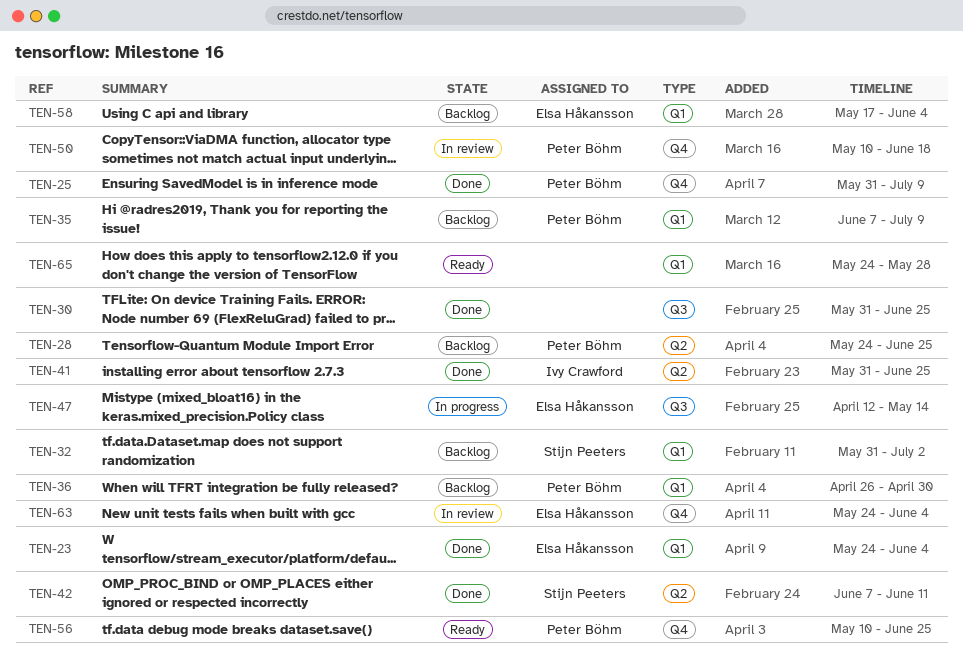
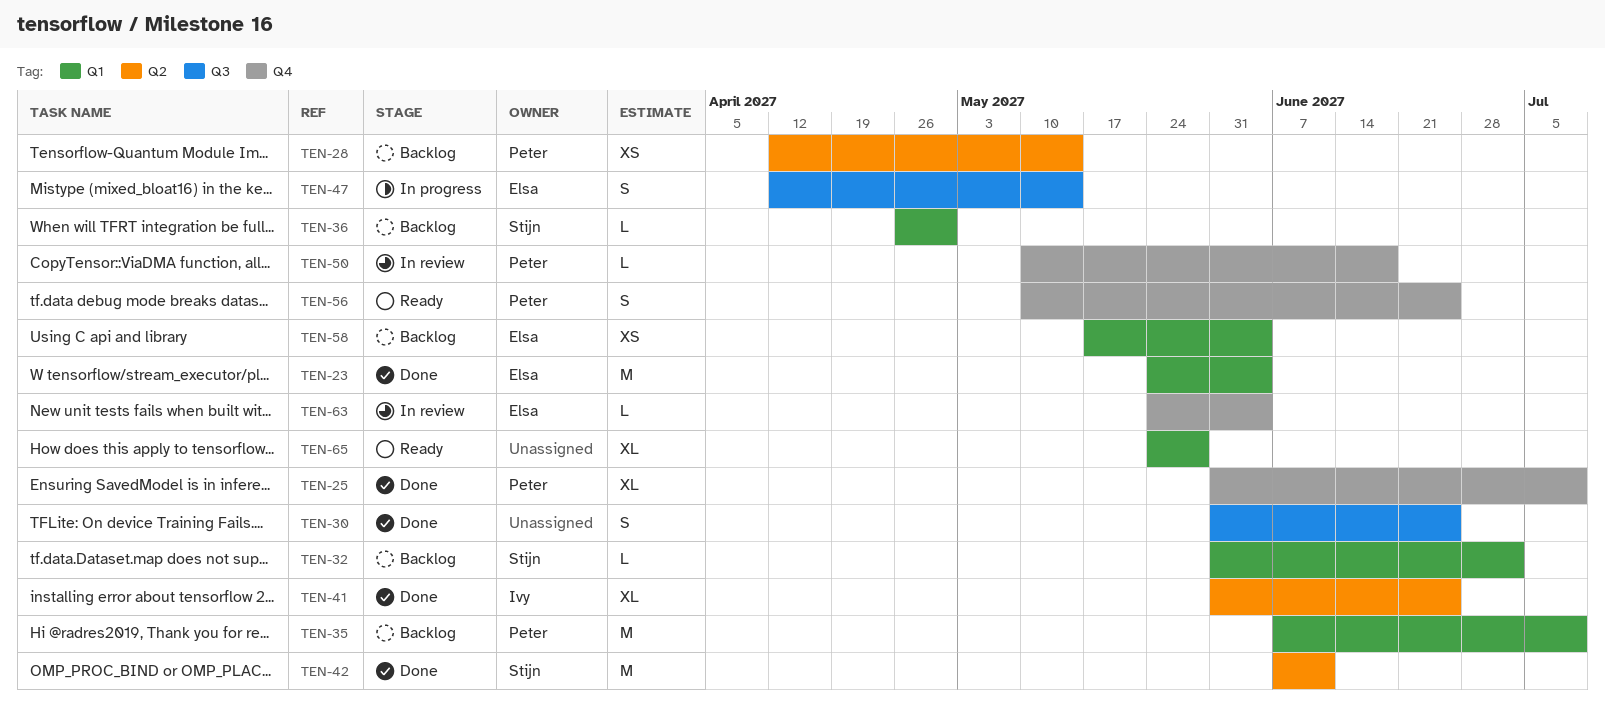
TEN-28, start: May 24 -> Apr 12
TEN-28, due: Jun 25 -> May 14
TEN-36, owner: Peter Böhm -> Stijn Peeters

